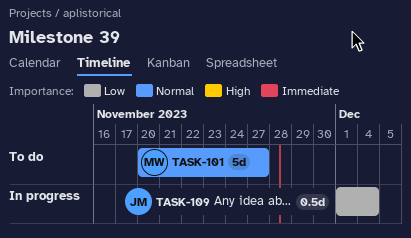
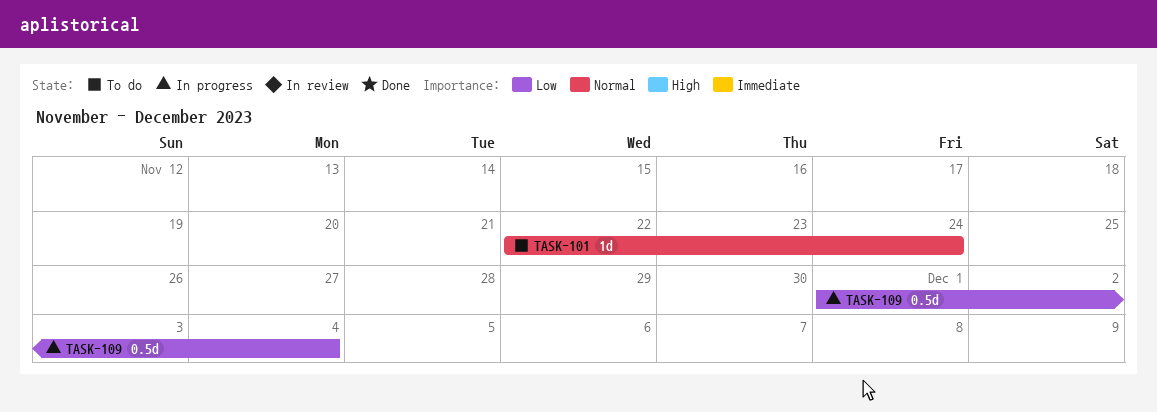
TASK-101, estimate: 5d -> 1d
TASK-101, start: Nov 20 -> Nov 22
TASK-101, due: Nov 27 -> Nov 24

